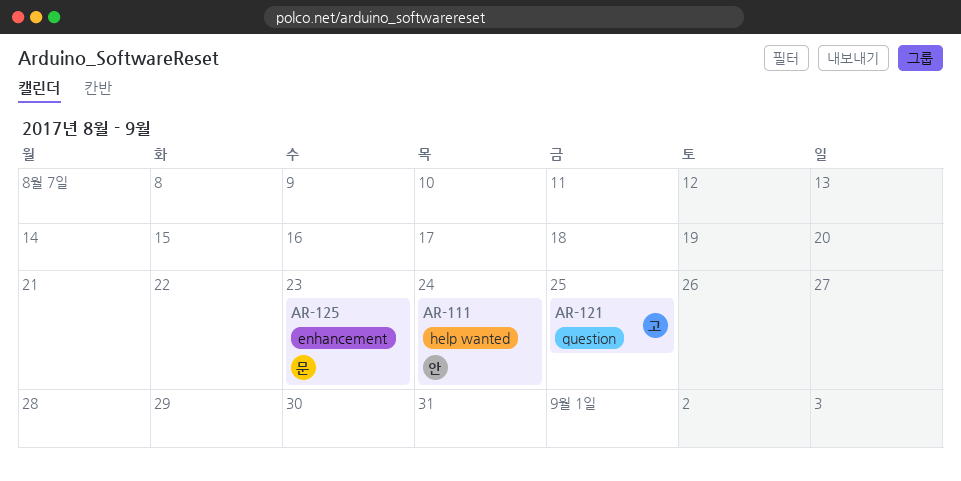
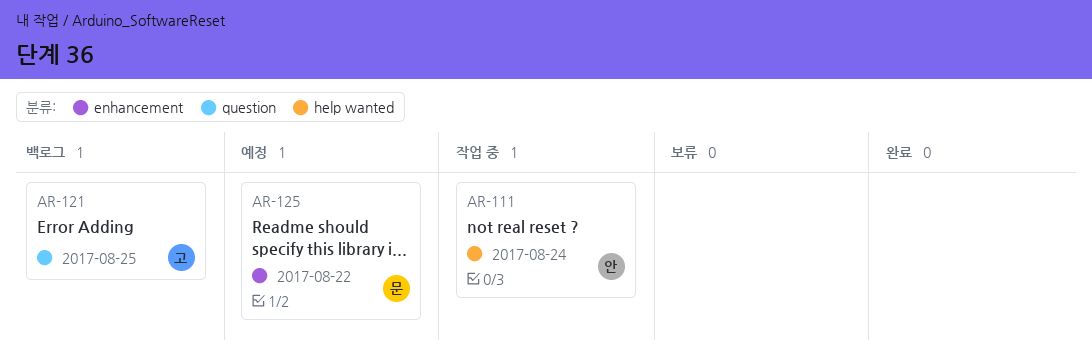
AR-125, due: Aug 23 -> Aug 22

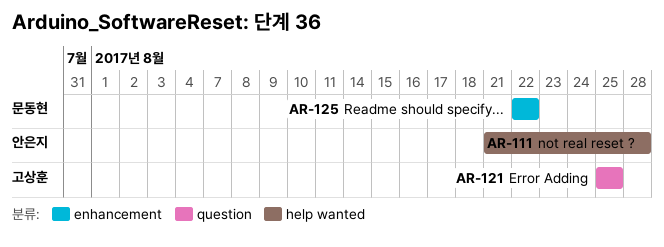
AR-111, due: Aug 24 -> Aug 28

